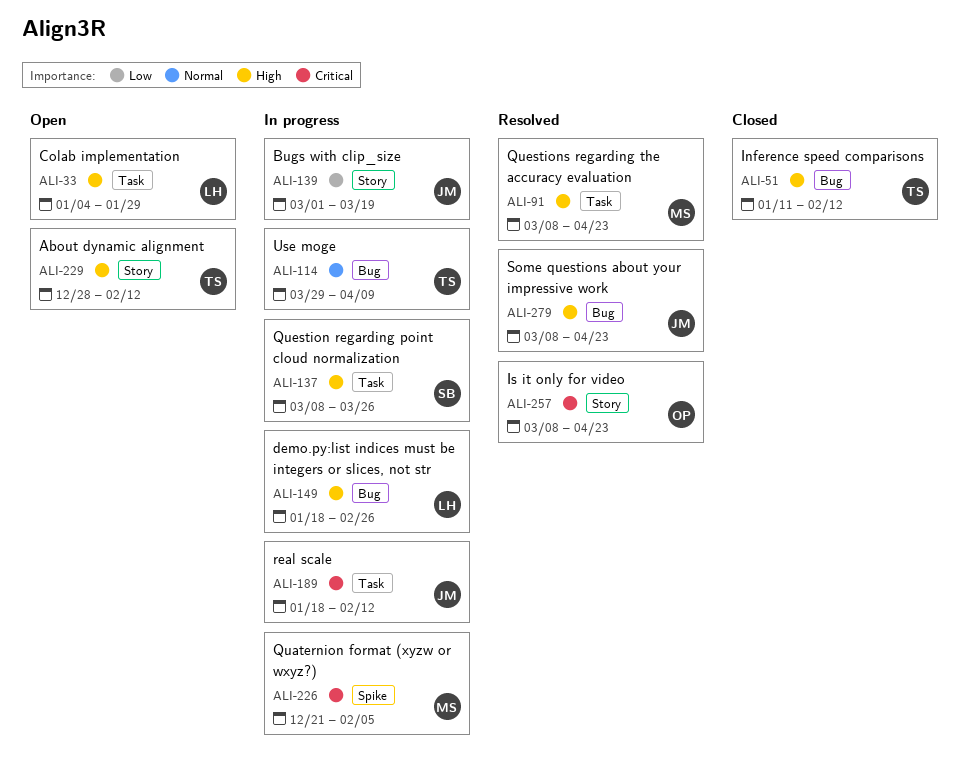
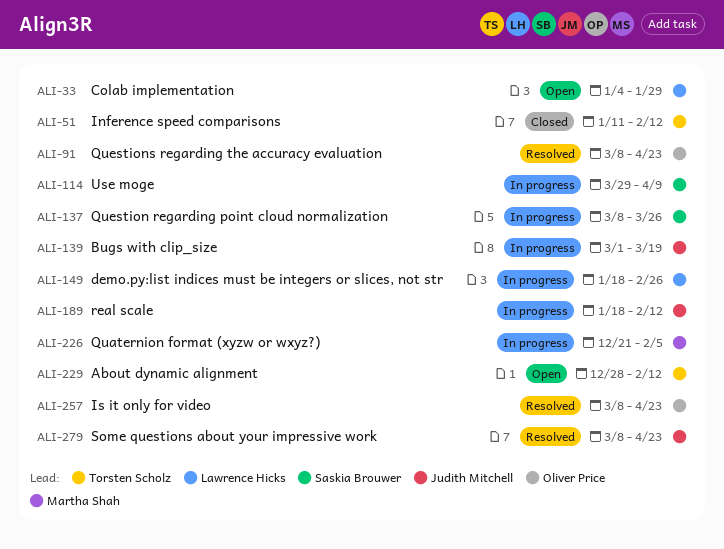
ALI-91, owner: Martha Shah -> Oliver Price
ALI-114, owner: Torsten Scholz -> Saskia Brouwer

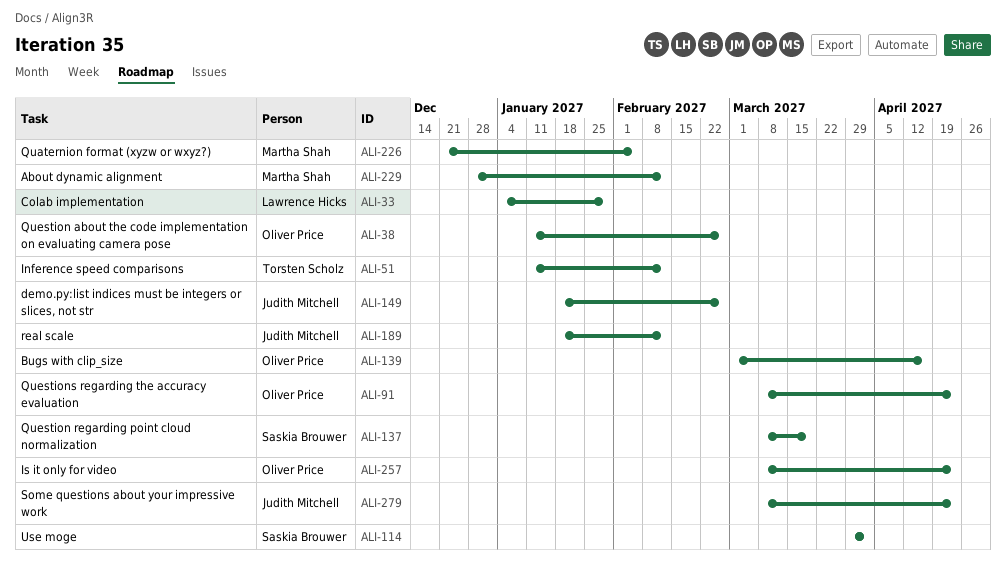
ALI-38: none -> present
ALI-114, due: Apr 9 -> Apr 2
ALI-137, due: Mar 26 -> Mar 19
ALI-139, owner: Judith Mitchell -> Oliver Price
ALI-139, due: Mar 19 -> Apr 16
ALI-149, owner: Lawrence Hicks -> Judith Mitchell
ALI-229, owner: Torsten Scholz -> Martha Shah

